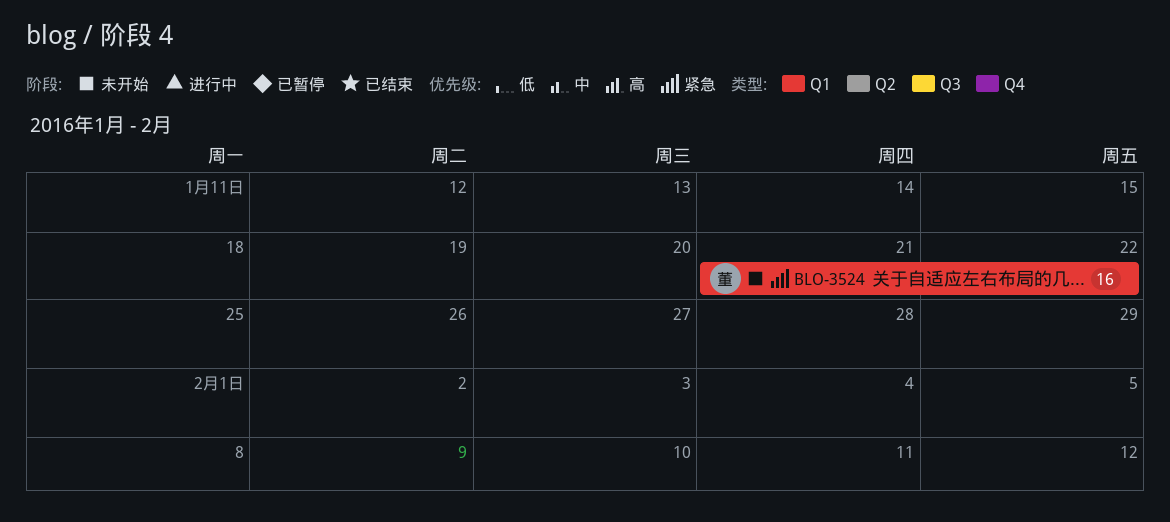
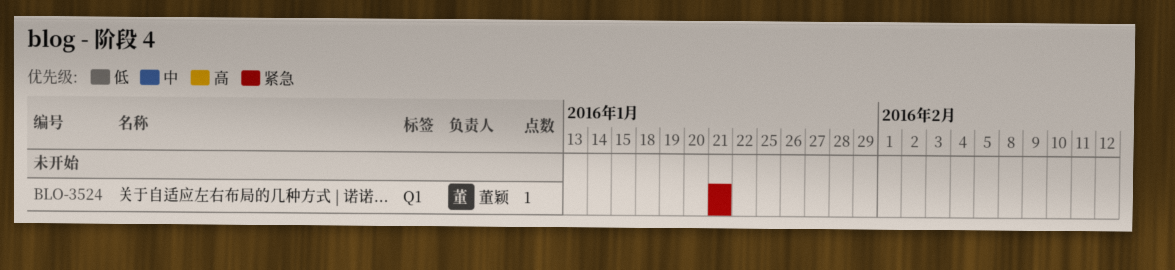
BLO-3524, estimate: 16 -> 1
BLO-3524, due: Jan 22 -> Jan 21

